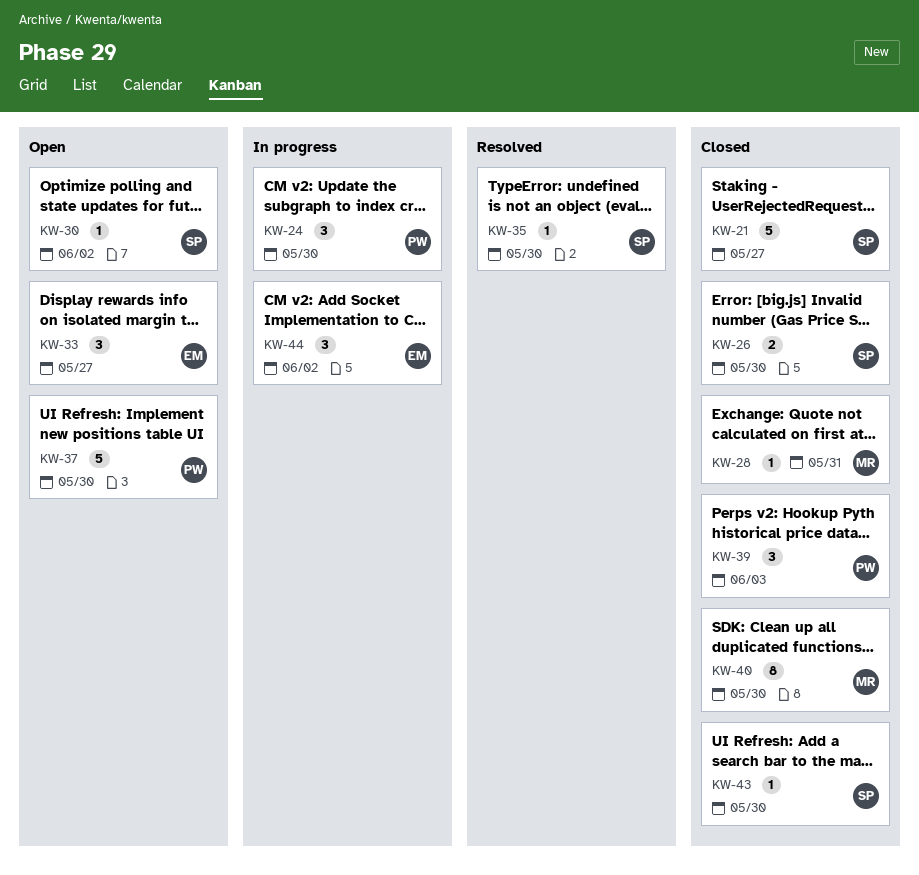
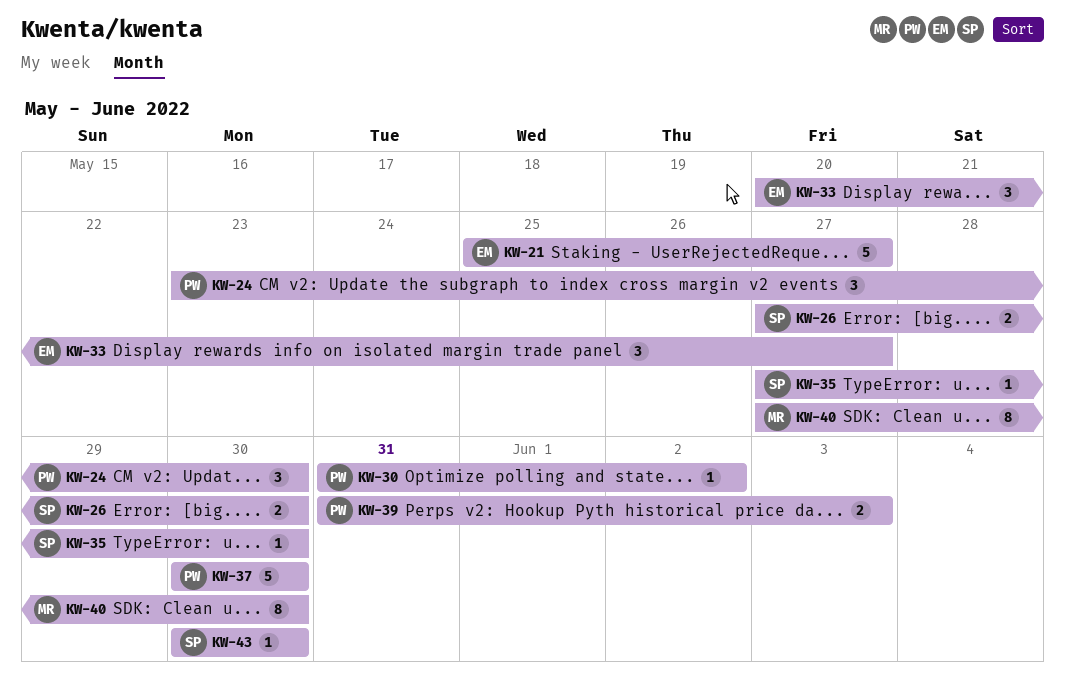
KW-21, owner: SP -> EM
KW-28: present -> none
KW-30, owner: SP -> PW
KW-39, estimate: 3 -> 2
KW-44: present -> none

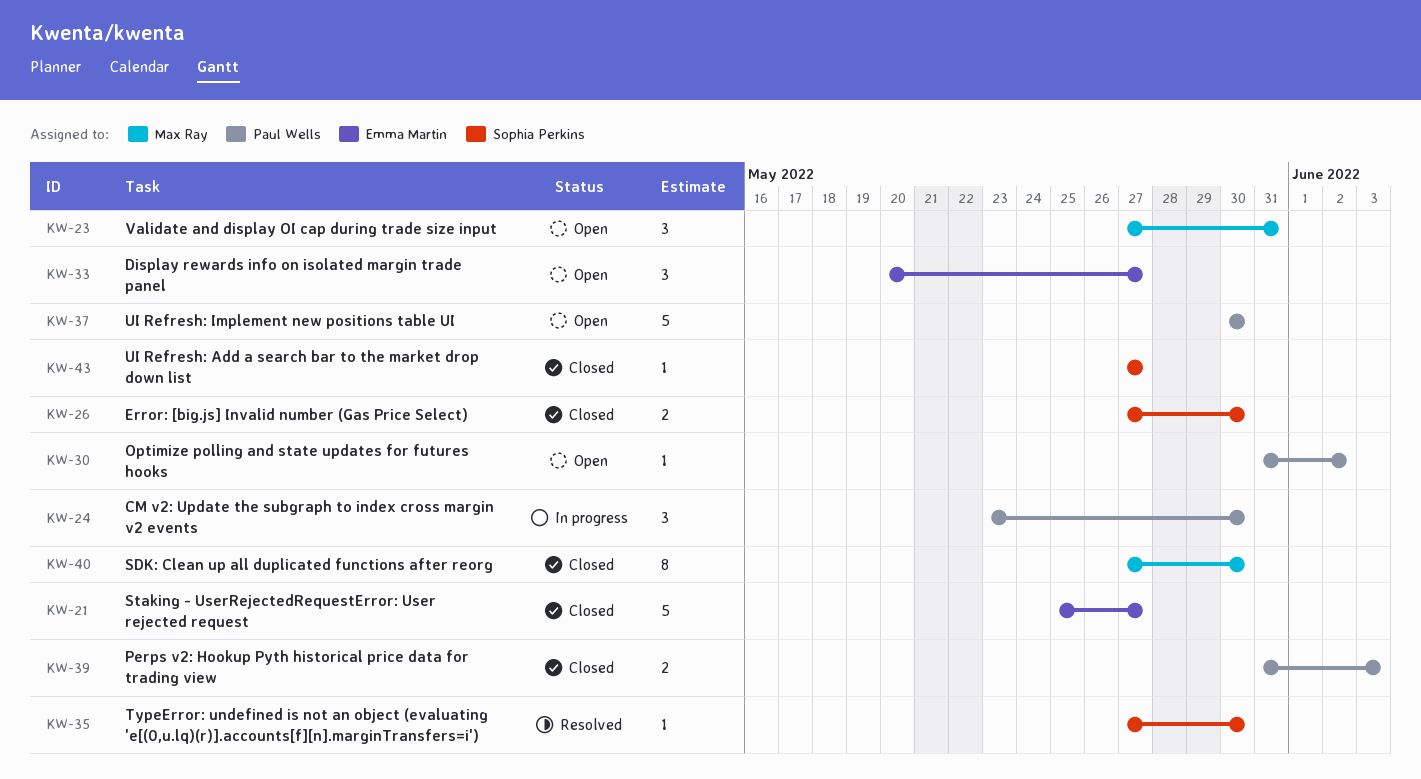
KW-23: none -> present
KW-43, start: May 30 -> May 27
KW-43, due: May 30 -> May 27

